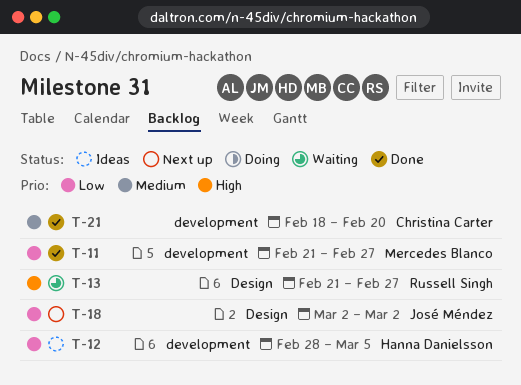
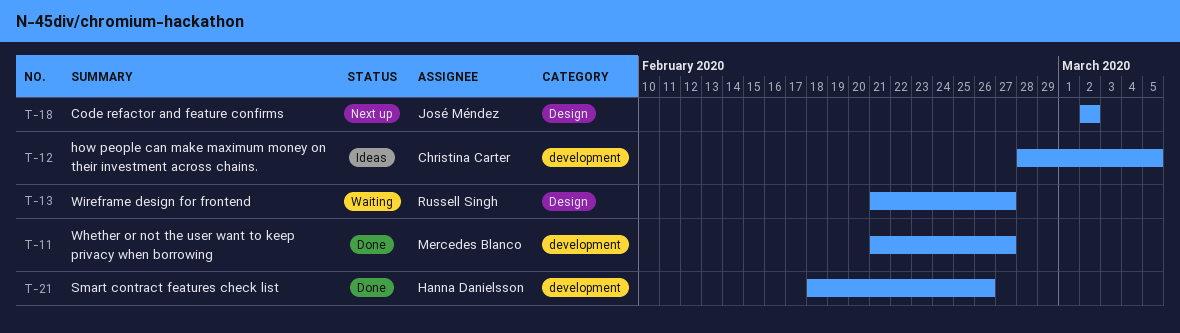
T-12, owner: Hanna Danielsson -> Christina Carter
T-21, owner: Christina Carter -> Hanna Danielsson
T-21, due: Feb 20 -> Feb 26

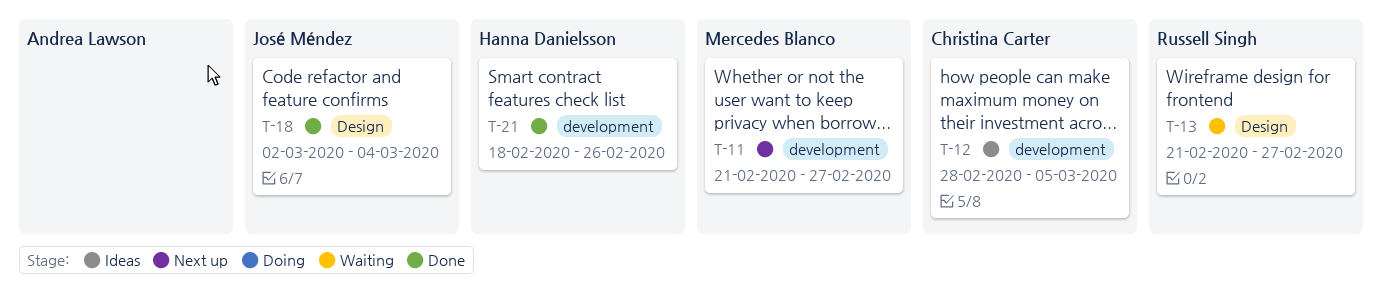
T-11, status: Done -> Next up
T-18, status: Next up -> Done
T-18, due: Mar 2 -> Mar 4

